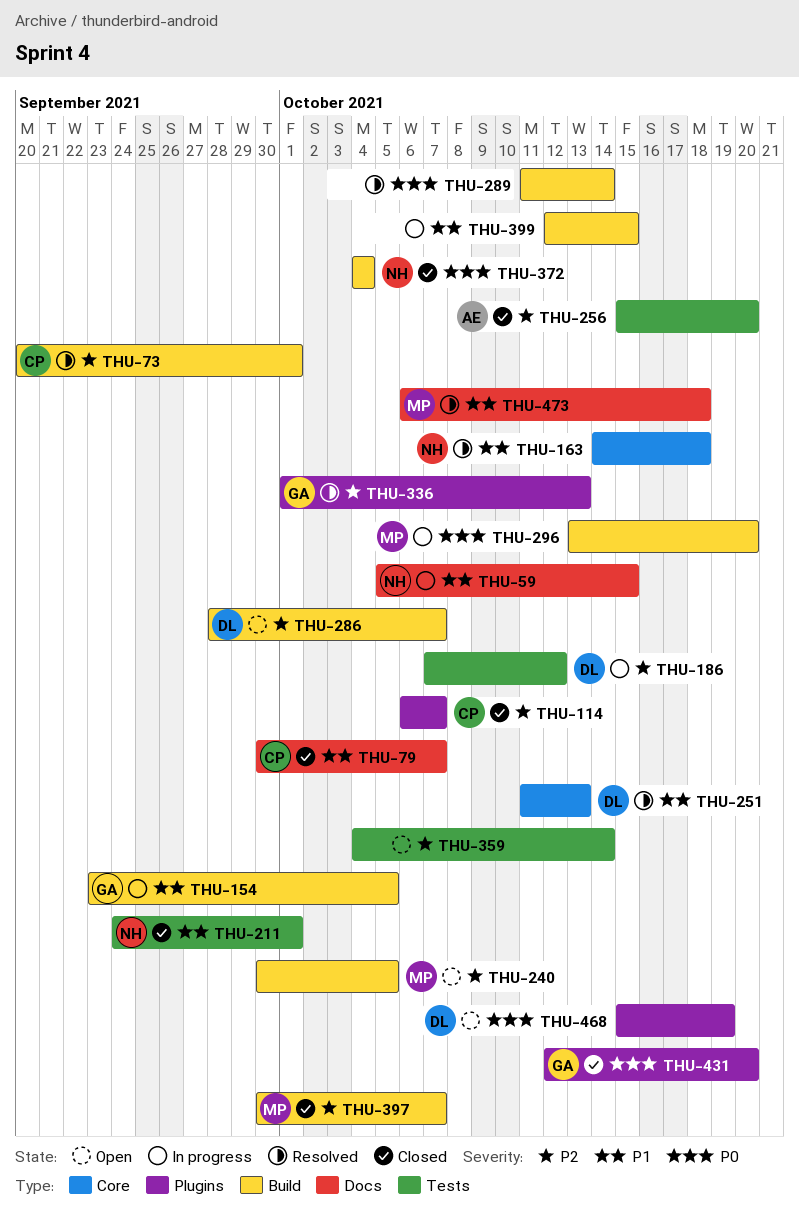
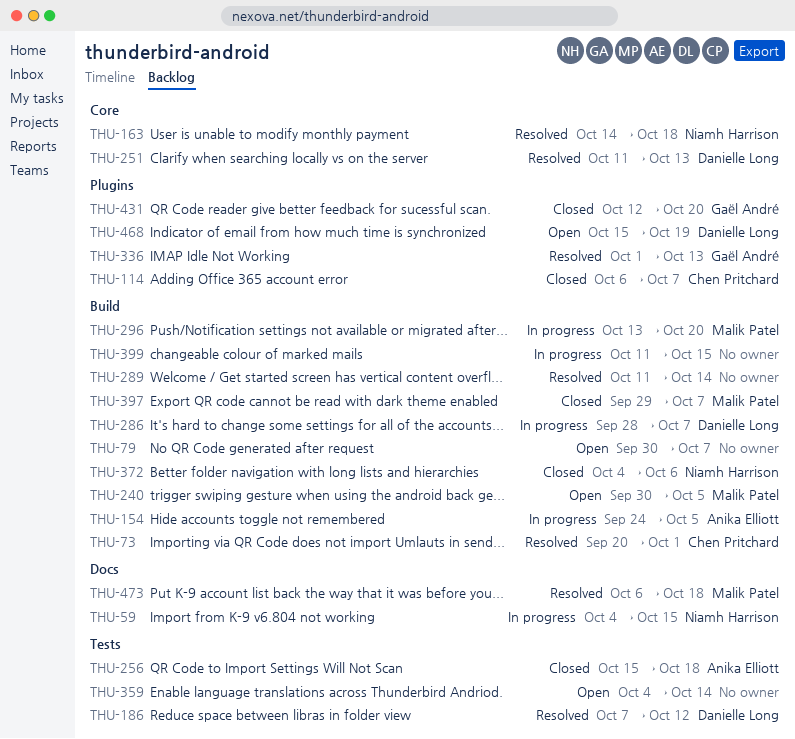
THU-59, start: Oct 5 -> Oct 4
THU-79, status: Closed -> Open
THU-79, owner: Chen Pritchard -> none
THU-79, label: Docs -> Build
THU-154, owner: Gaël André -> Anika Elliott
THU-154, start: Sep 23 -> Sep 24
THU-186, status: In progress -> Resolved
THU-211: present -> none
THU-256, due: Oct 20 -> Oct 18
THU-286, status: Open -> In progress
THU-372, due: Oct 4 -> Oct 6
THU-397, start: Sep 30 -> Sep 29
THU-399, start: Oct 12 -> Oct 11

